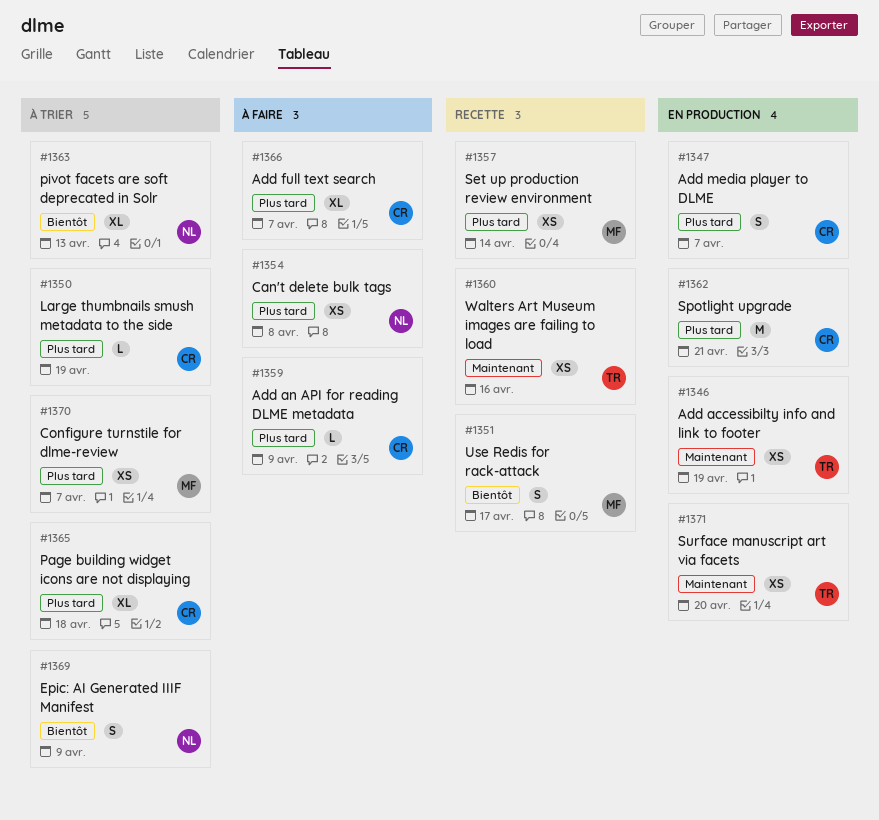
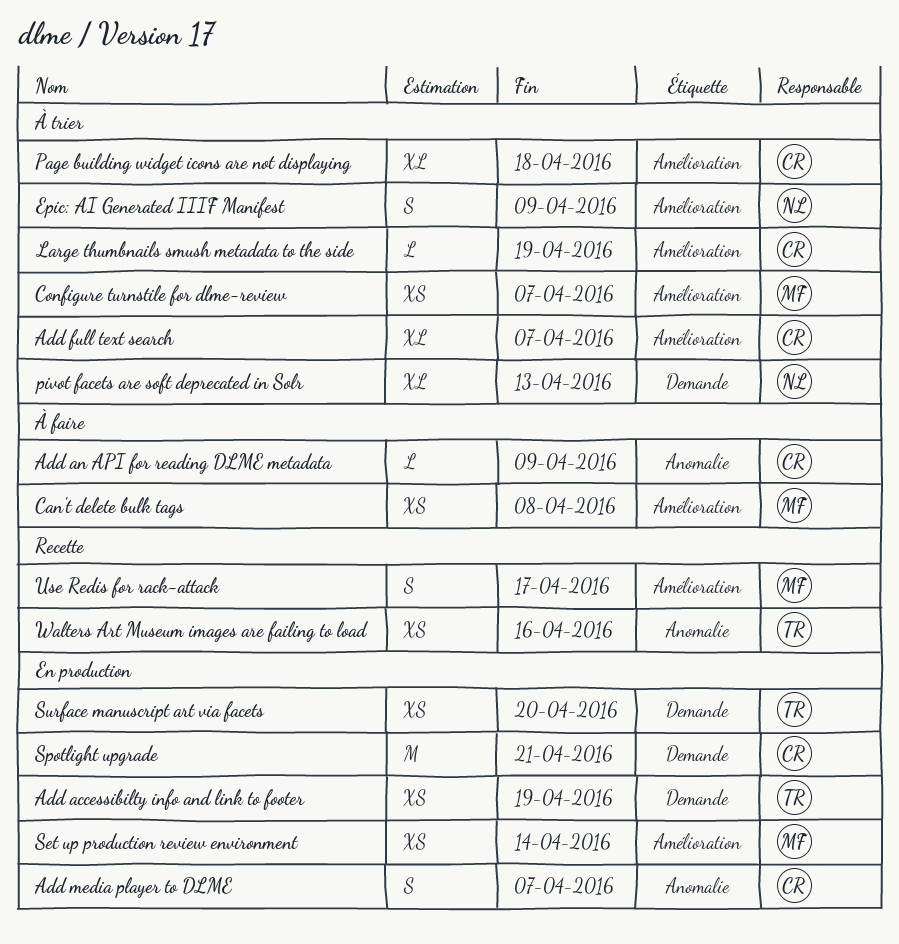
Add full text search, status: À faire -> À trier
Can't delete bulk tags, owner: NL -> MF
Set up production review environment, status: Recette -> En production

